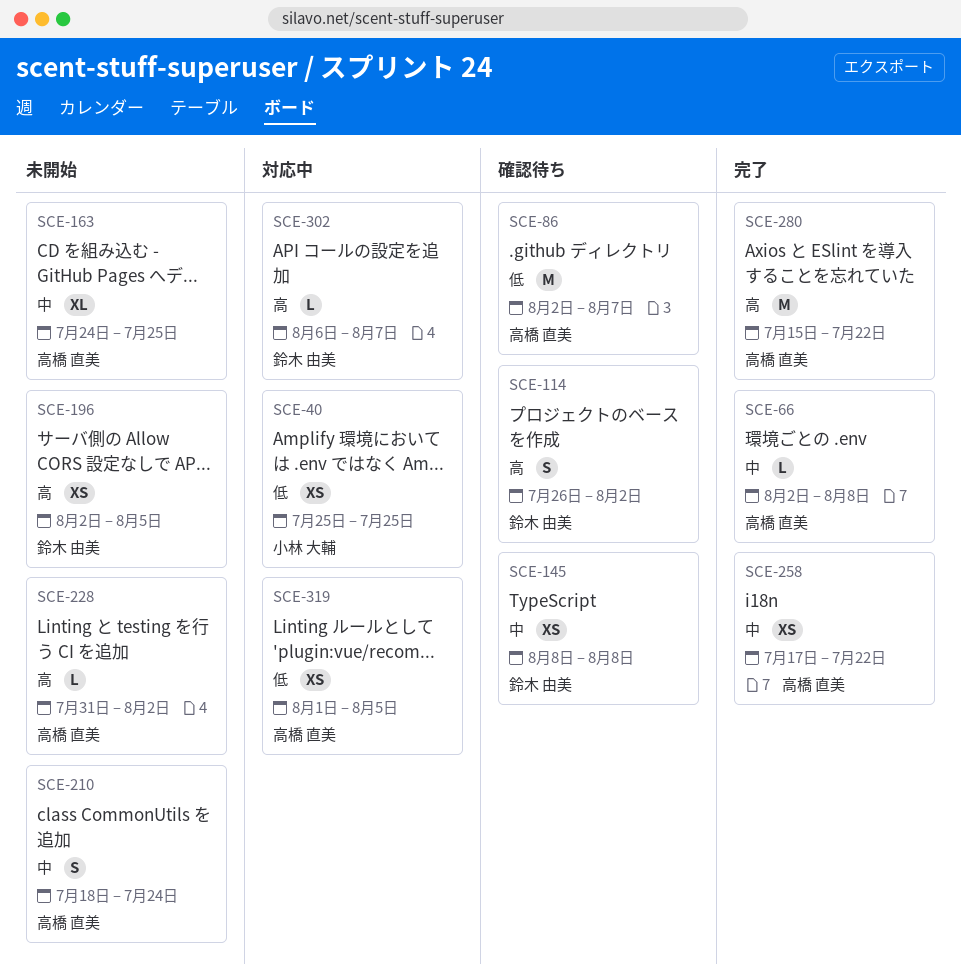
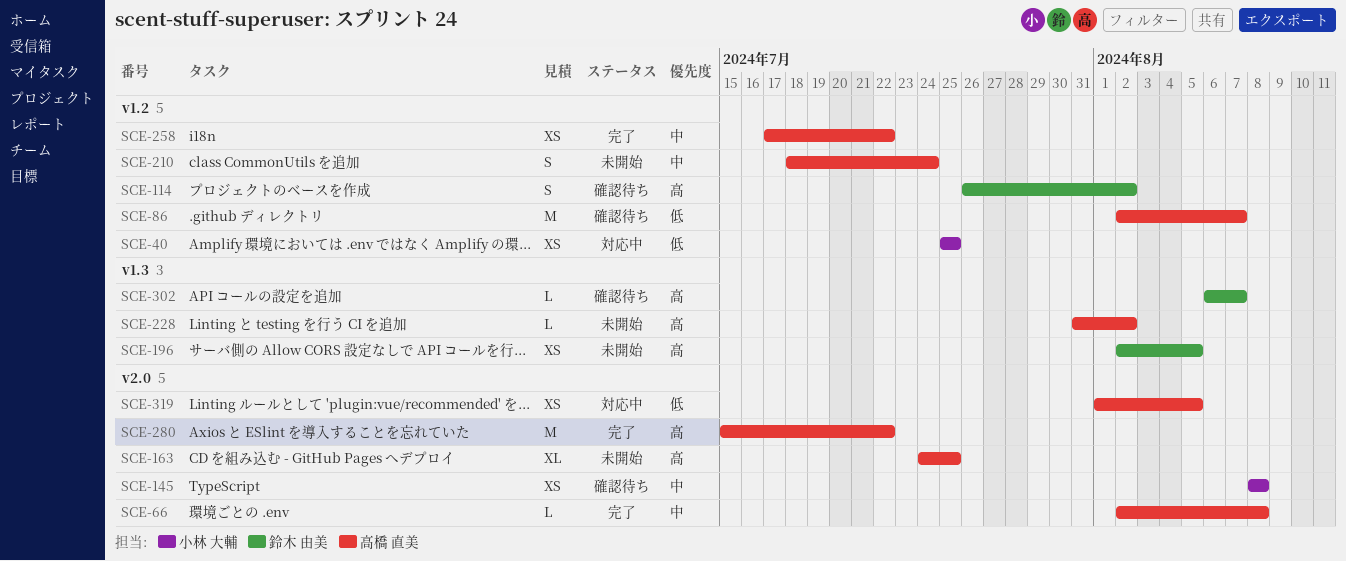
SCE-145, owner: 鈴木 由美 -> 小林 大輔
SCE-163, priority: 中 -> 高
SCE-302, status: 対応中 -> 確認待ち

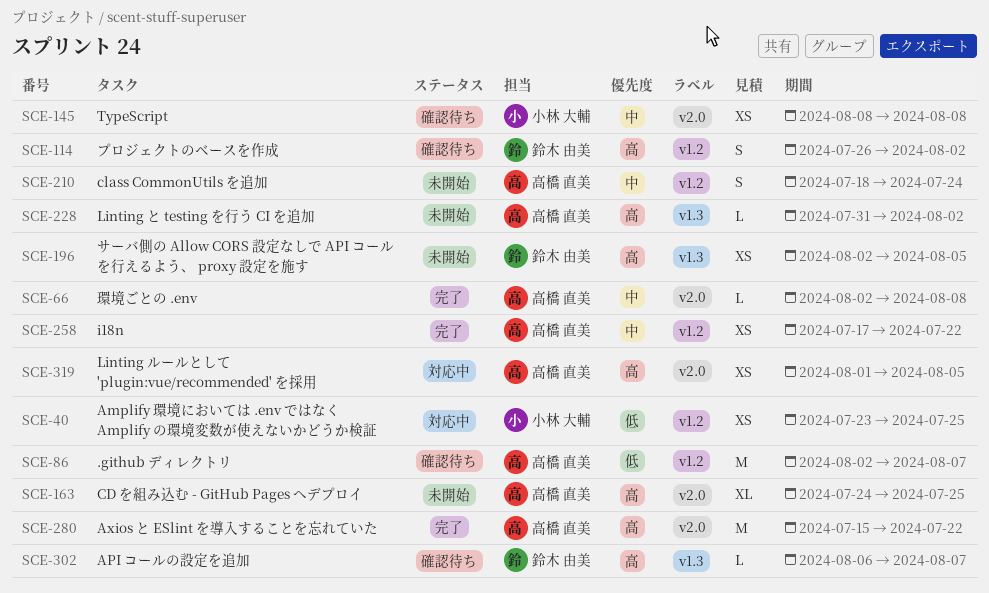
SCE-40, start: Jul 25 -> Jul 23
SCE-319, priority: 低 -> 高

